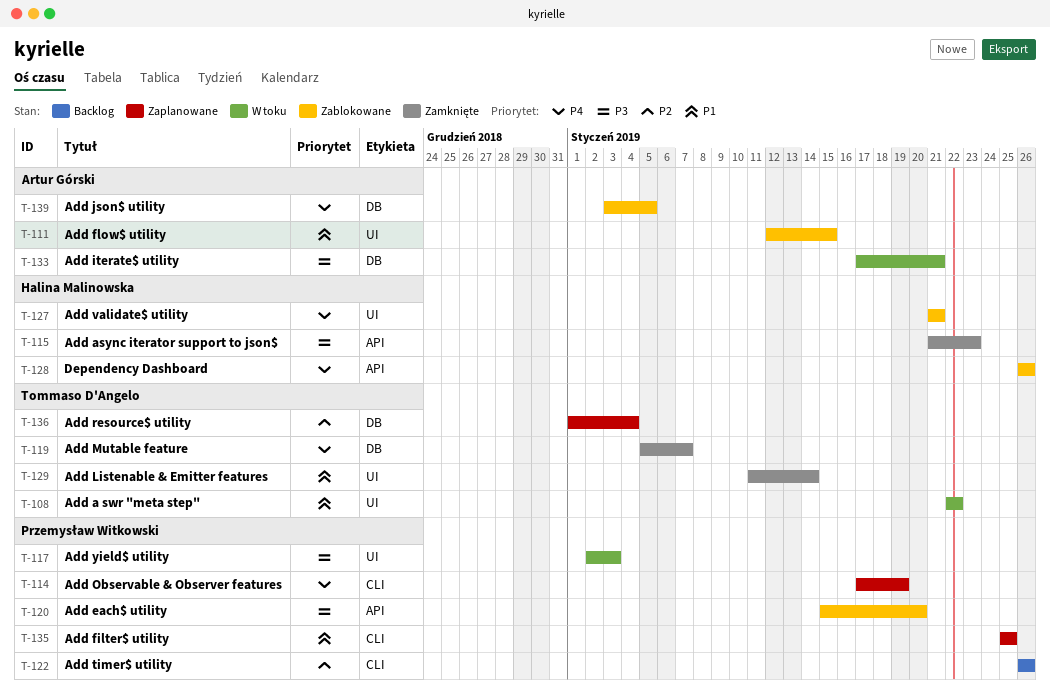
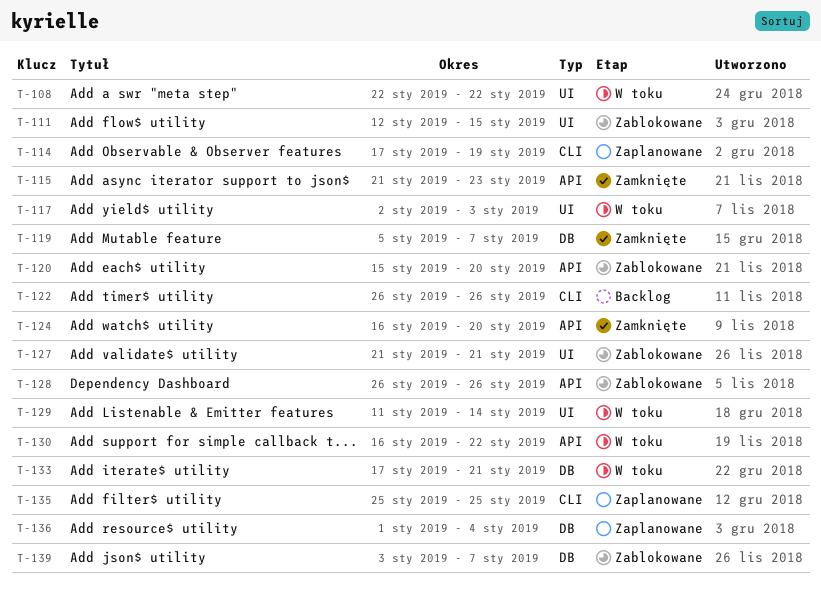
T-124: none -> present
T-129, status: Zamknięte -> W toku
T-130: none -> present
T-139, due: Jan 5 -> Jan 7

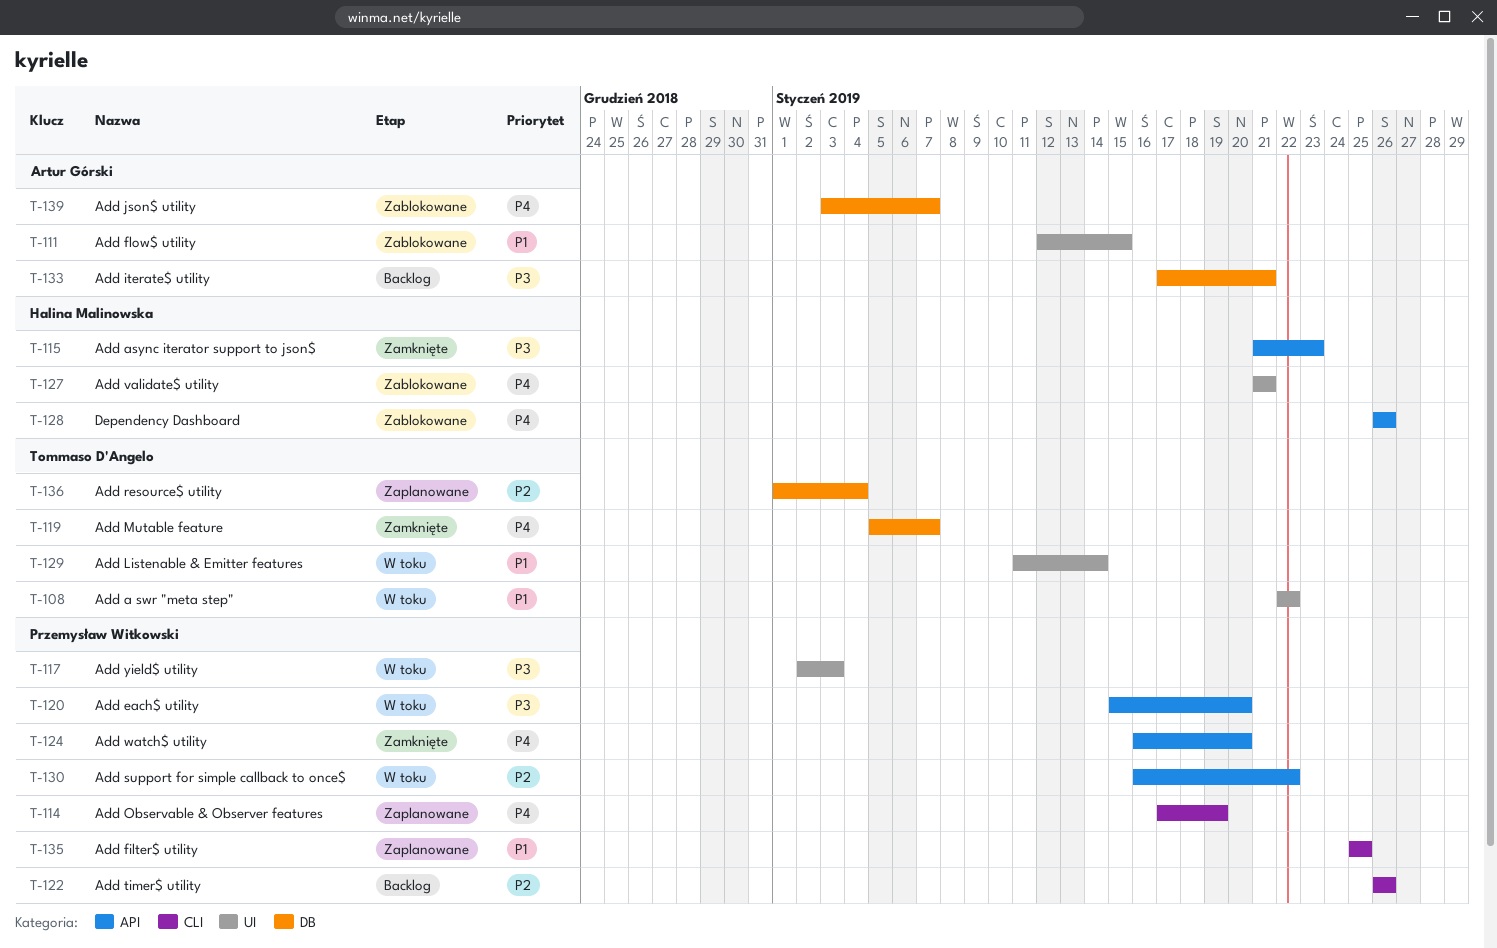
T-120, status: Zablokowane -> W toku
T-133, status: W toku -> Backlog

